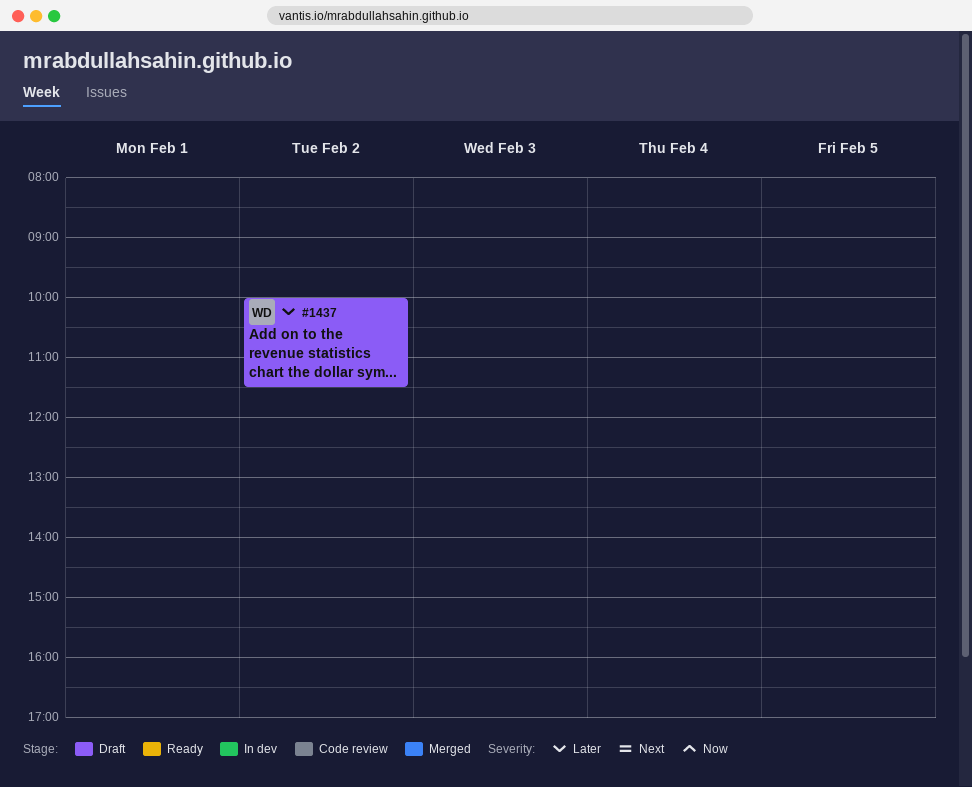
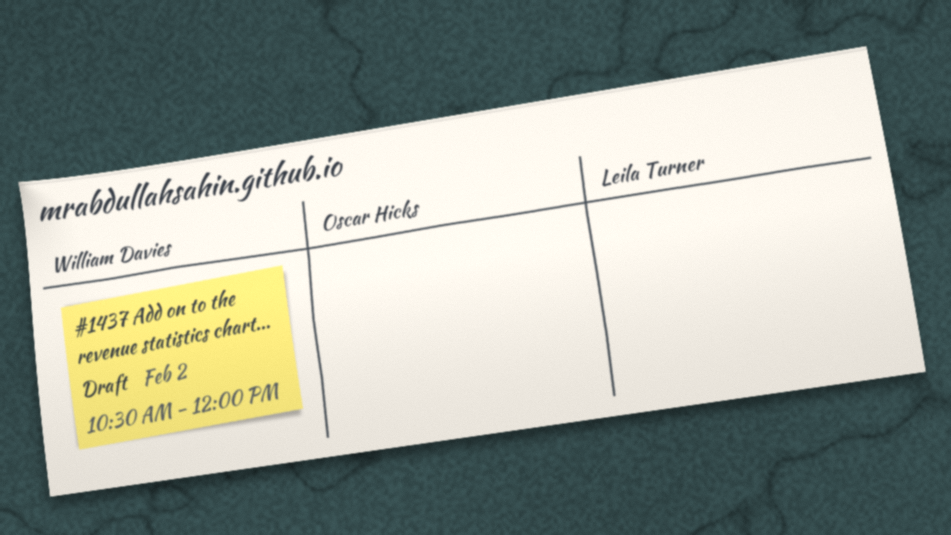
#1437, begins: 10:00 -> 10:30
#1437, ends: 11:30 -> 12:00

